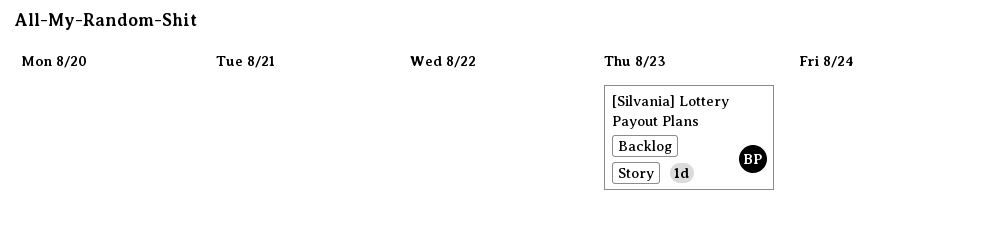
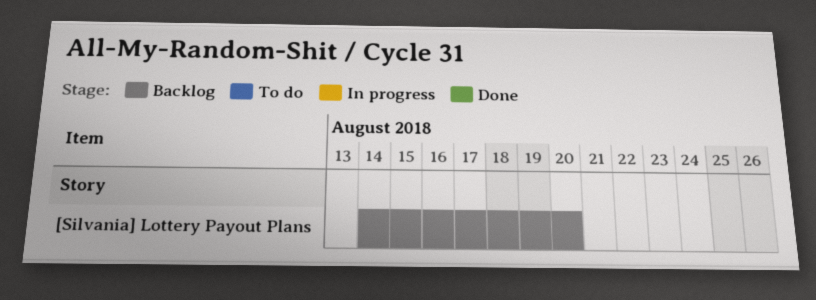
[Silvania] Lottery Payout Plans, due: Aug 23 -> Aug 20

